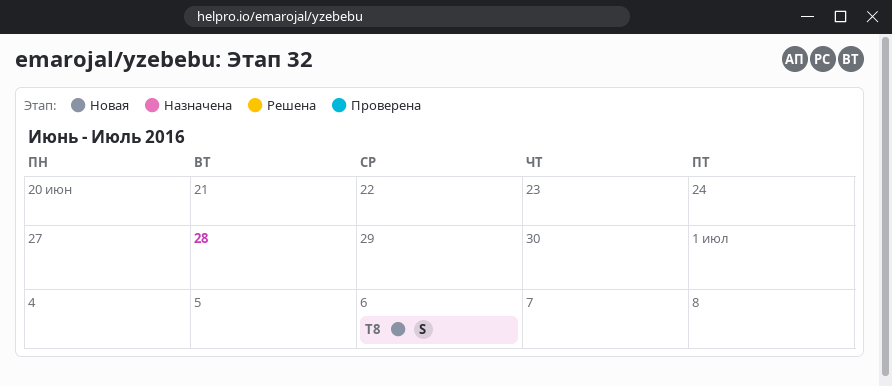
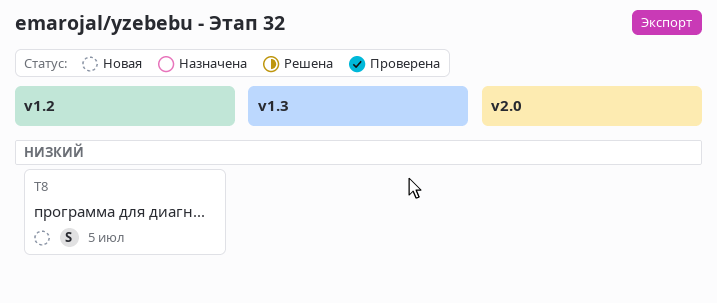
T8, due: Jul 6 -> Jul 5

